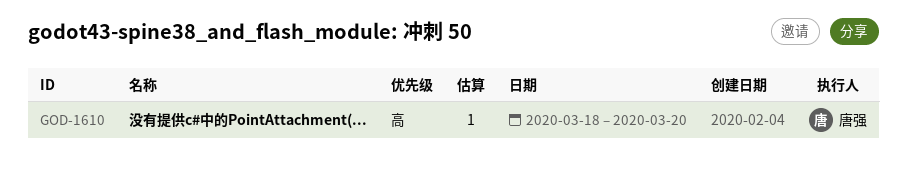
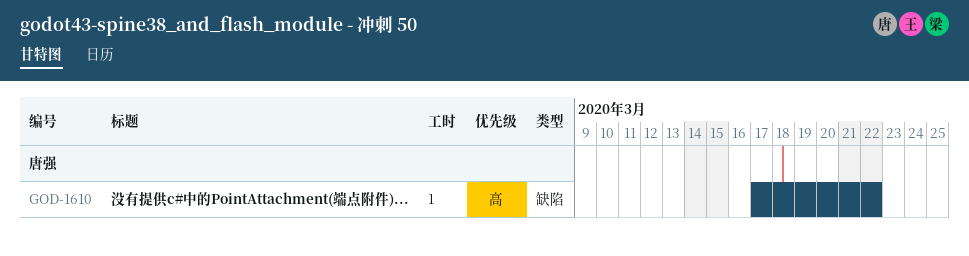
GOD-1610, start: Mar 18 -> Mar 17
GOD-1610, due: Mar 20 -> Mar 22

